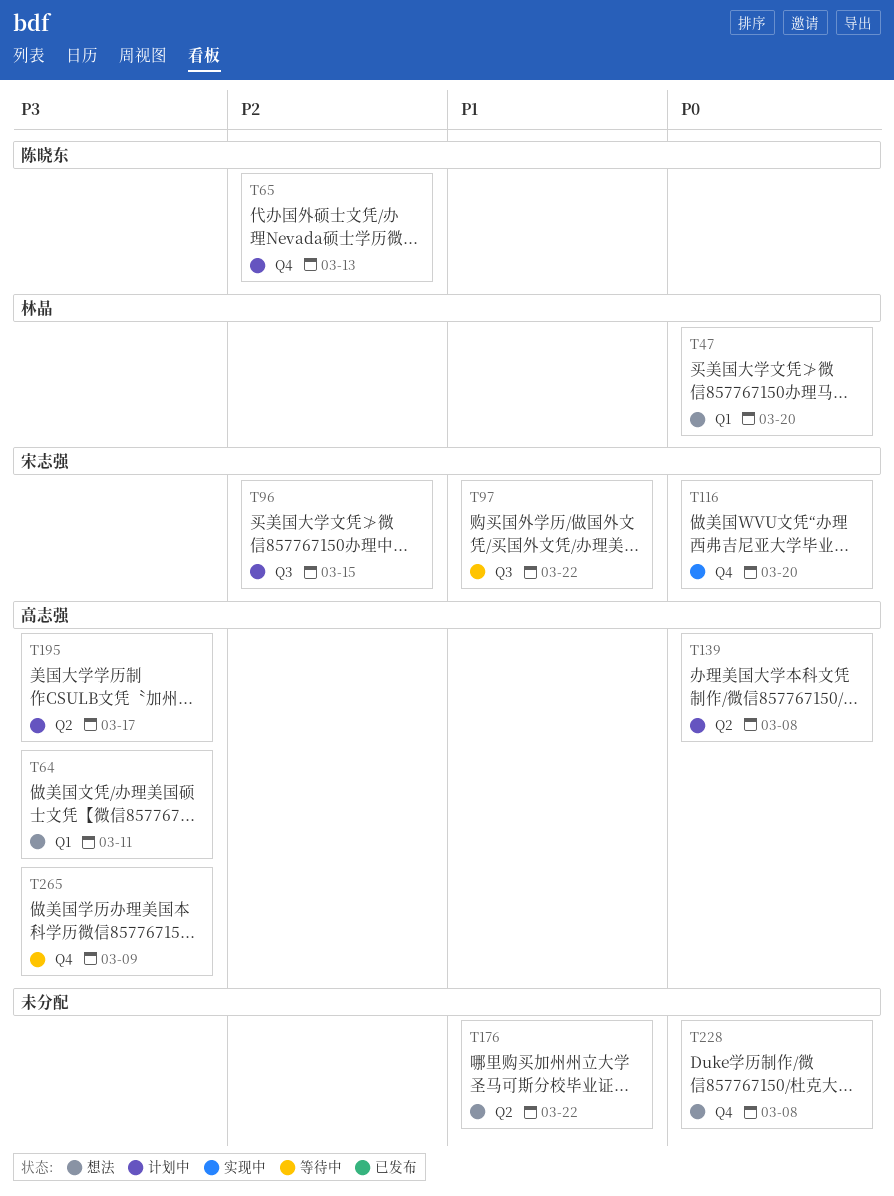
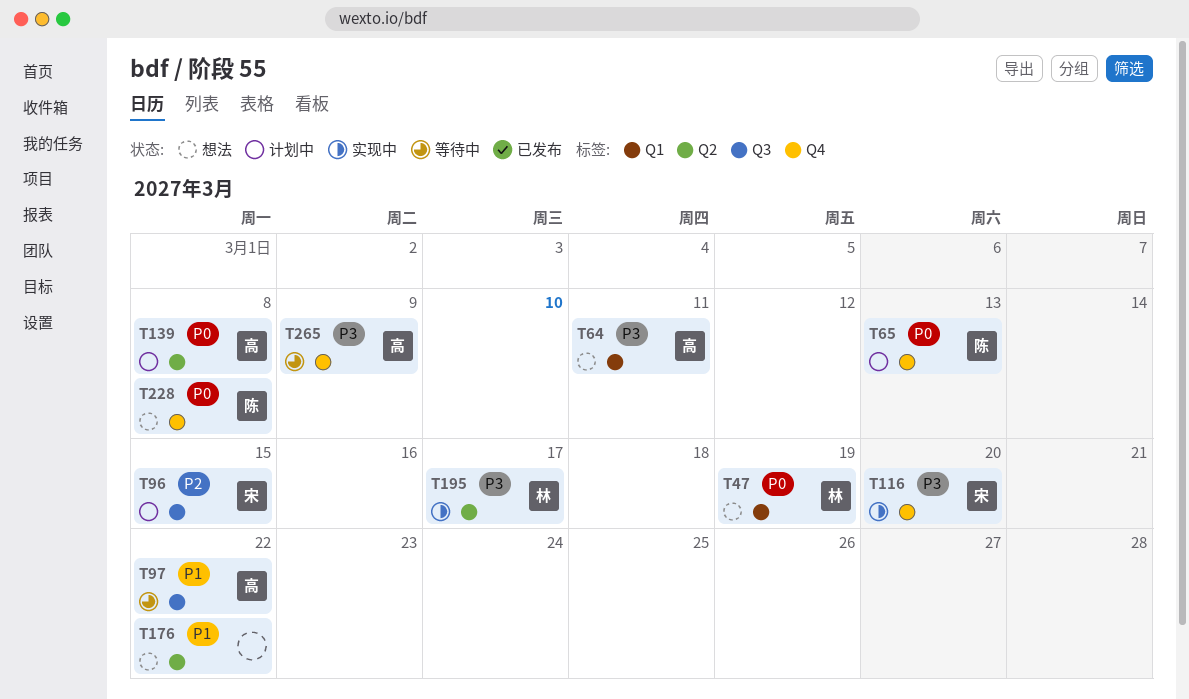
T47, due: Mar 20 -> Mar 19
T65, priority: P2 -> P0
T97, owner: 宋志强 -> 高志强
T116, priority: P0 -> P3
T195, status: 计划中 -> 实现中
T195, owner: 高志强 -> 林晶
T228, owner: none -> 陈晓东

